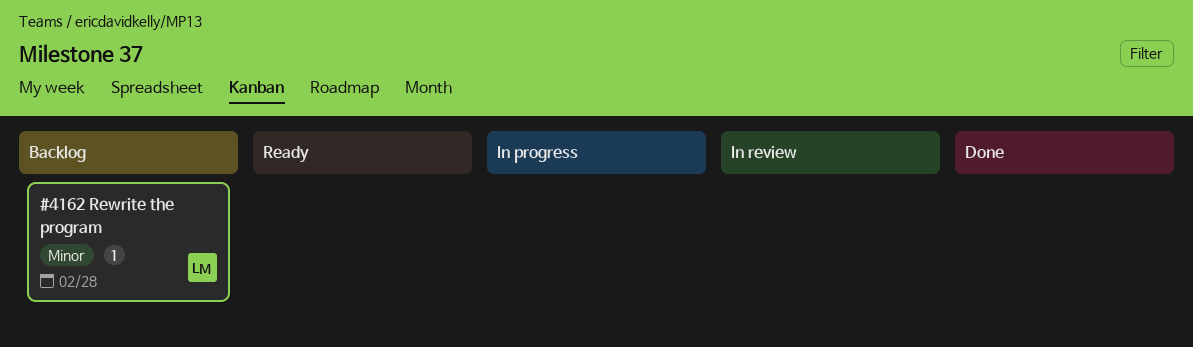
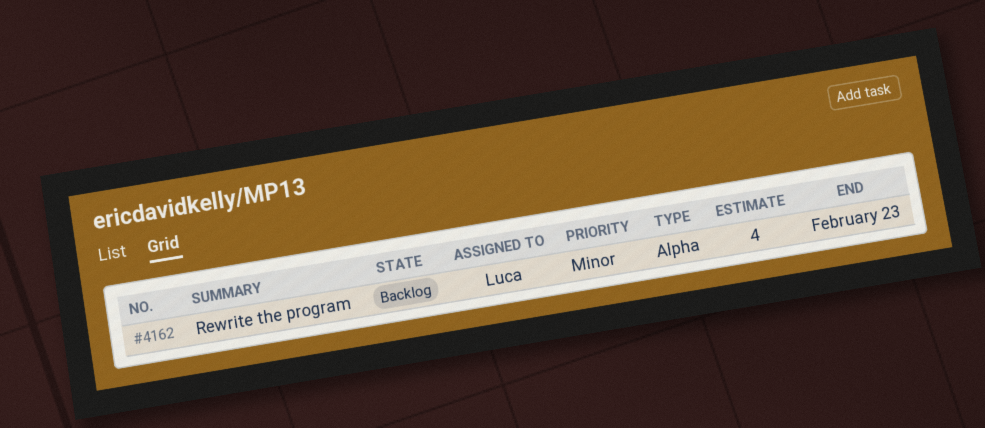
#4162, estimate: 1 -> 4
#4162, due: Feb 28 -> Feb 23

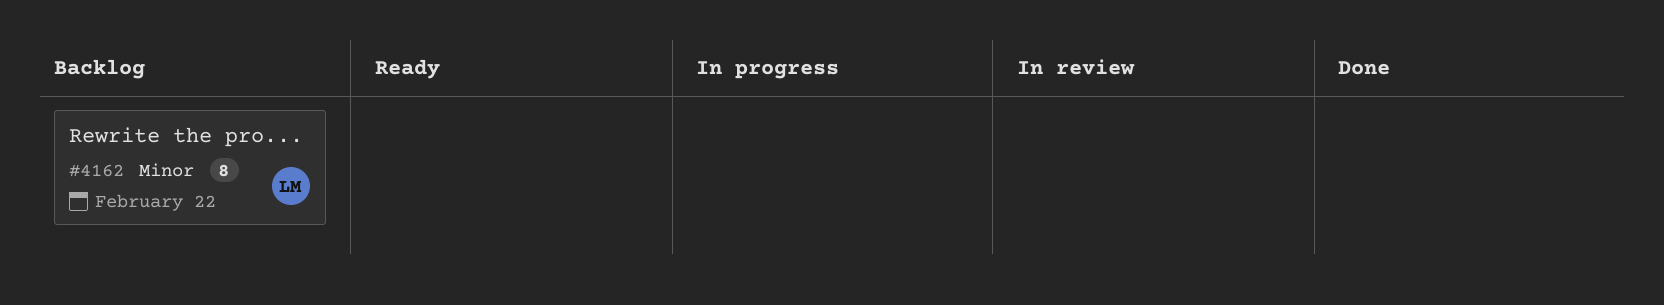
#4162, estimate: 4 -> 8
#4162, due: Feb 23 -> Feb 22

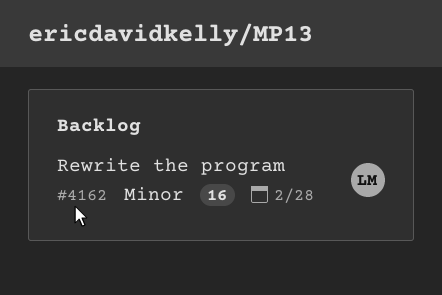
#4162, estimate: 8 -> 16
#4162, due: Feb 22 -> Feb 28

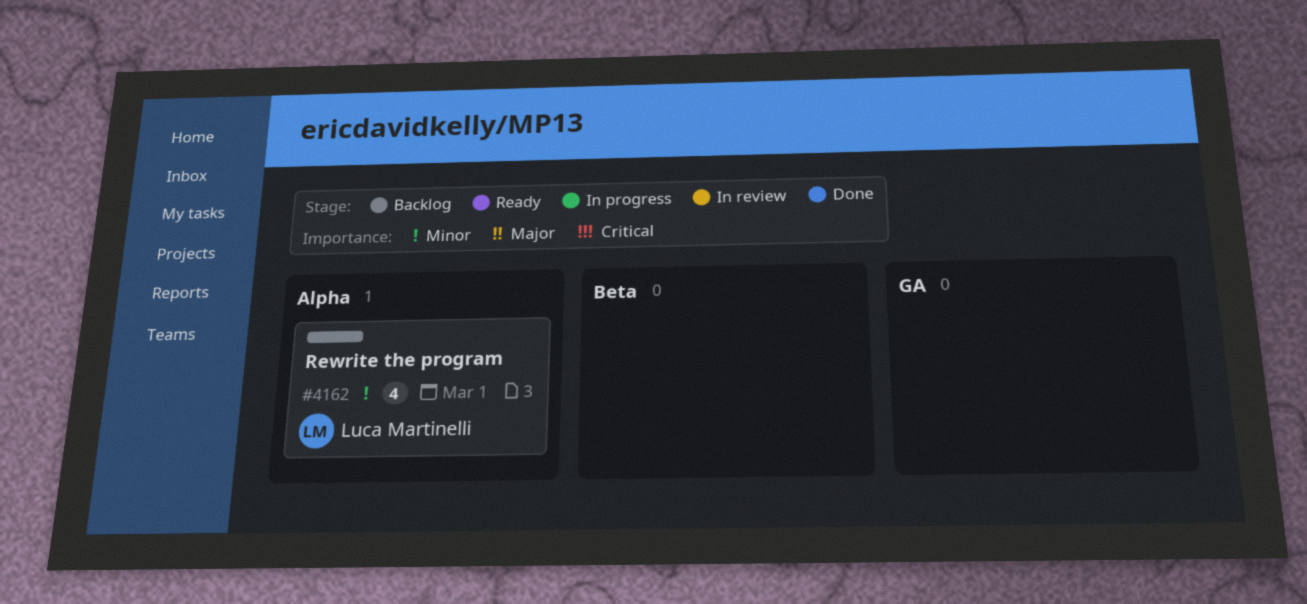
#4162, estimate: 16 -> 4
#4162, due: Feb 28 -> Mar 1

